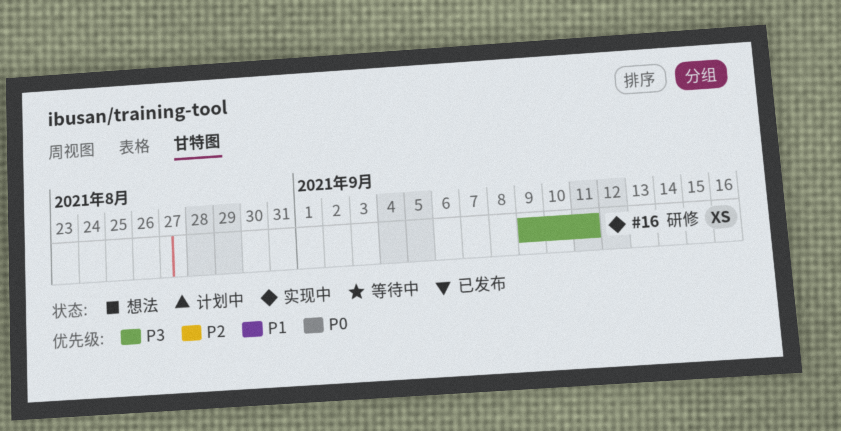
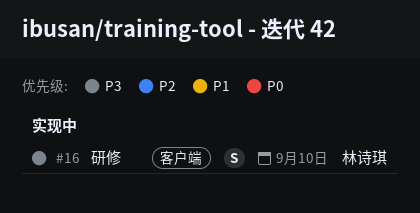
#16, estimate: XS -> S
#16, due: Sep 11 -> Sep 10

